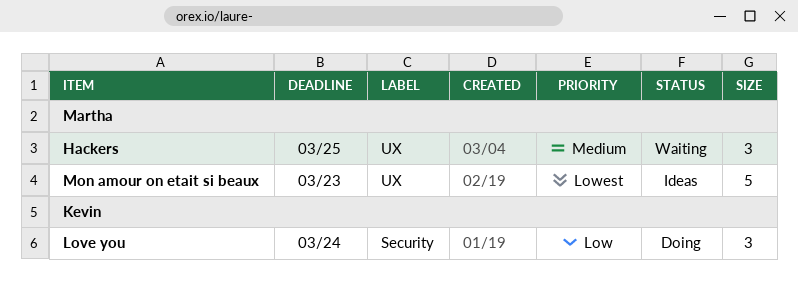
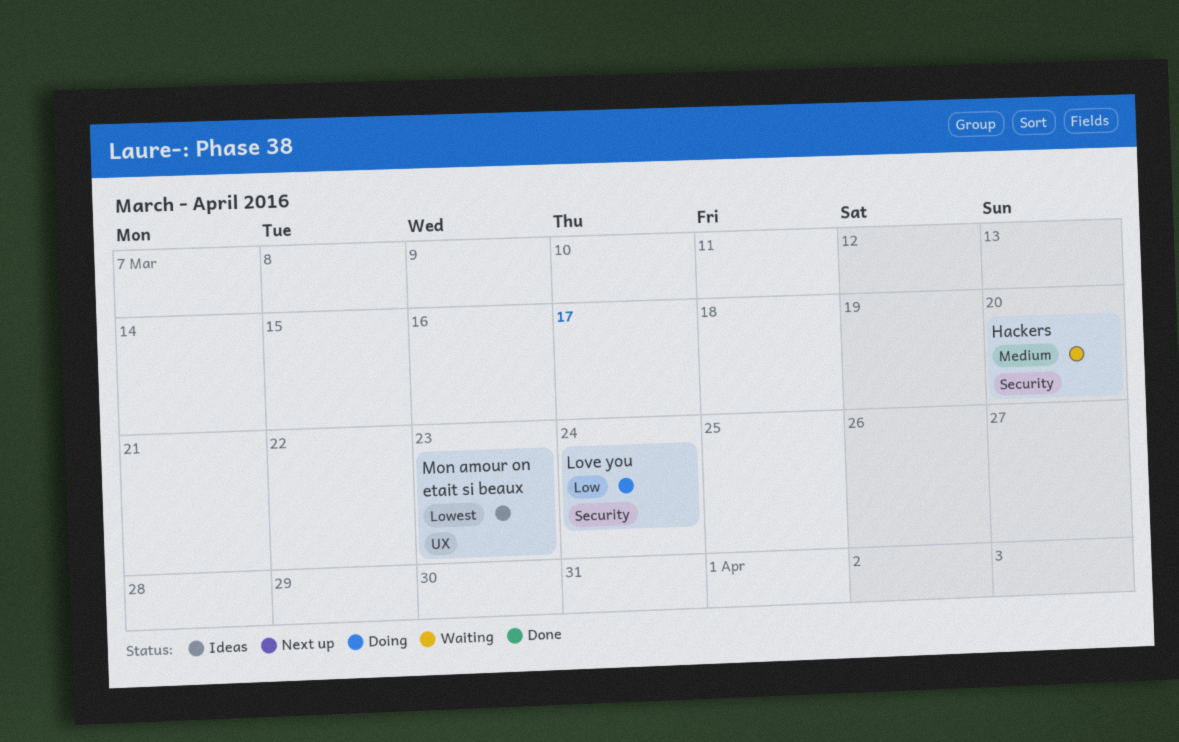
Hackers, label: UX -> Security
Hackers, due: Mar 25 -> Mar 20

